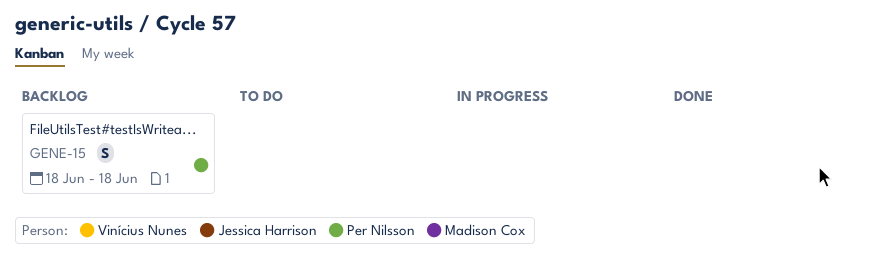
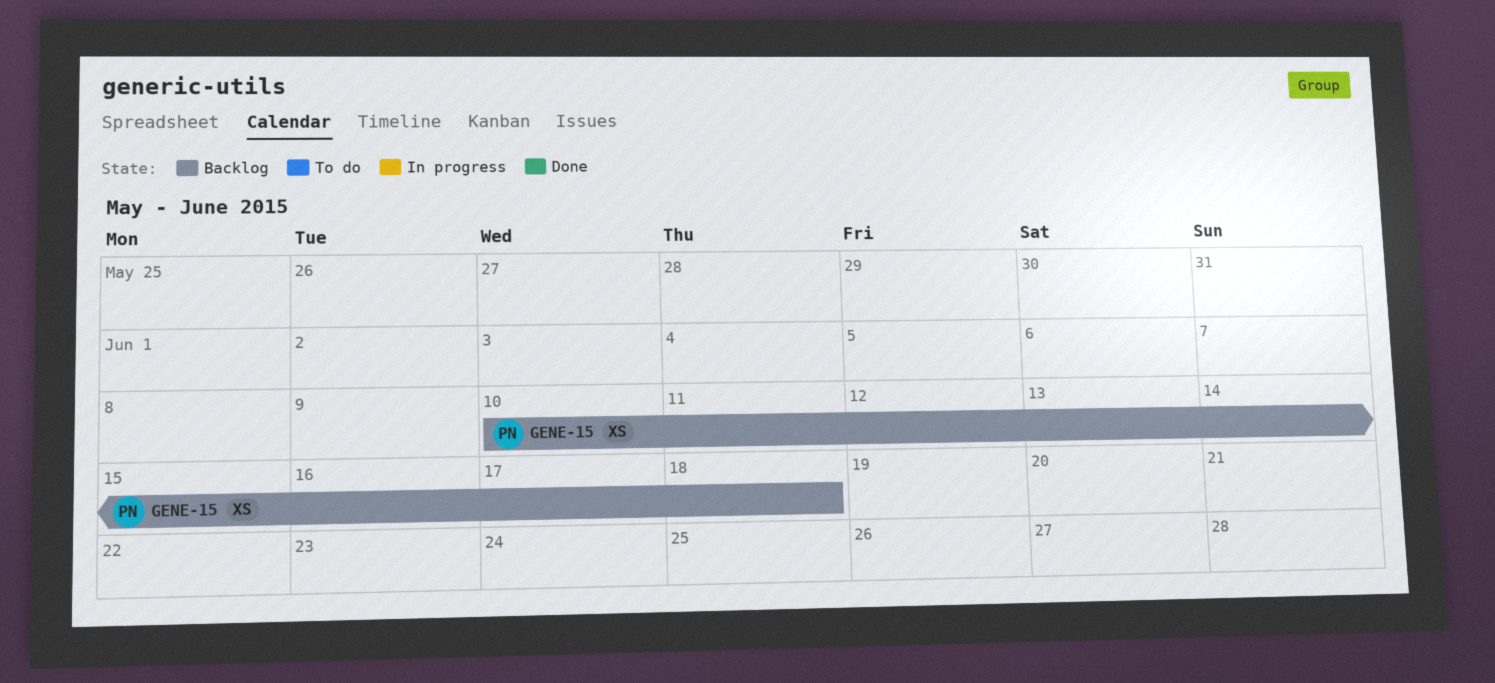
GENE-15, estimate: S -> XS
GENE-15, start: Jun 18 -> Jun 10

